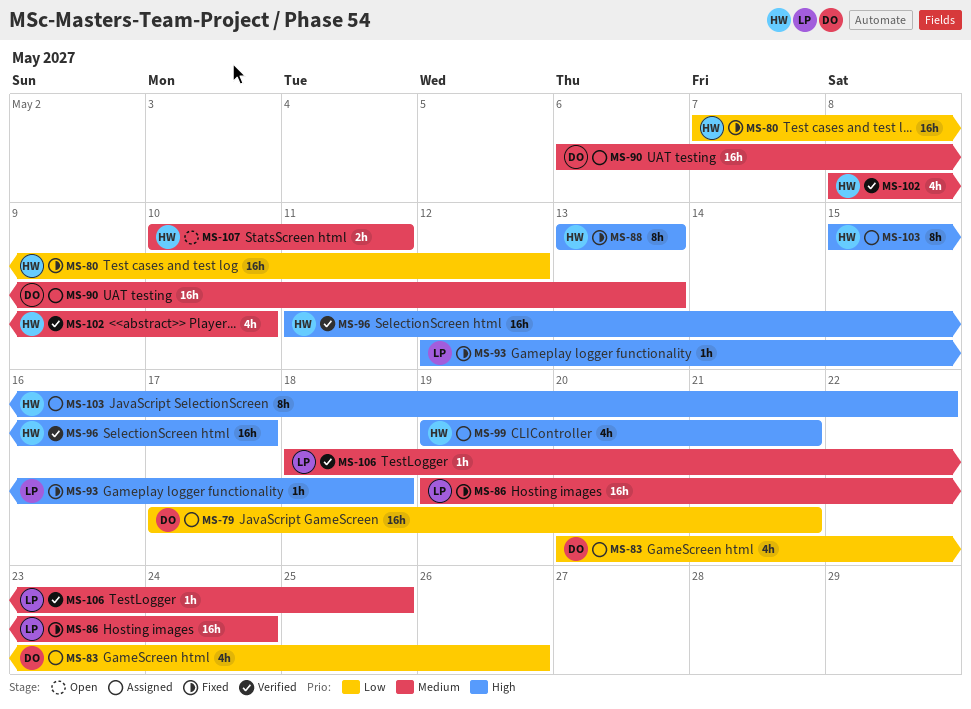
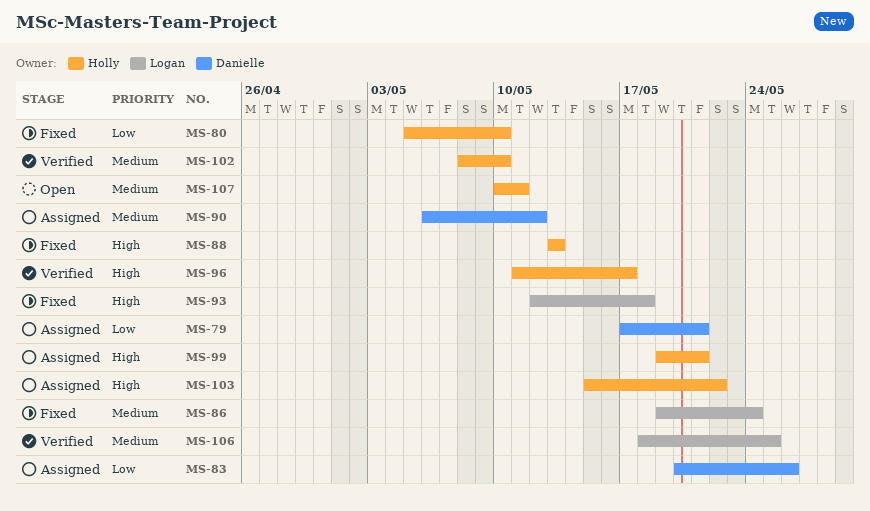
MS-80, start: May 7 -> May 5
MS-80, due: May 12 -> May 10
MS-90, due: May 13 -> May 12

